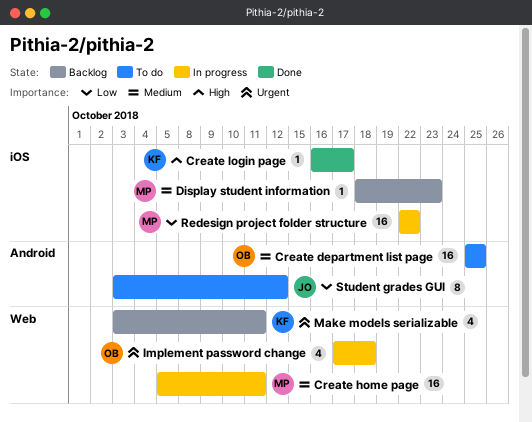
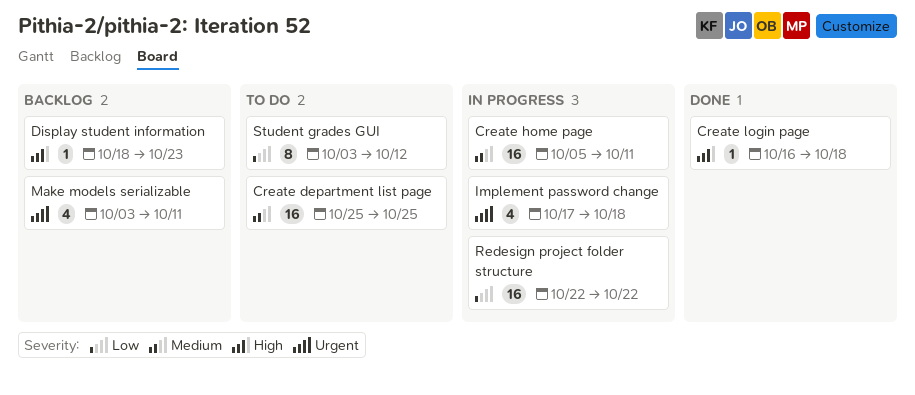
Create login page, due: Oct 17 -> Oct 18
Display student information, priority: Medium -> High

